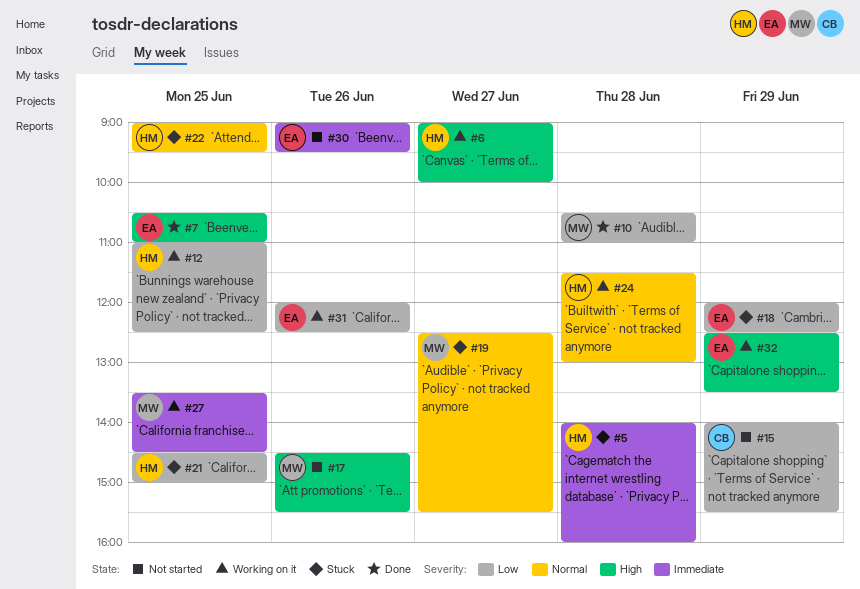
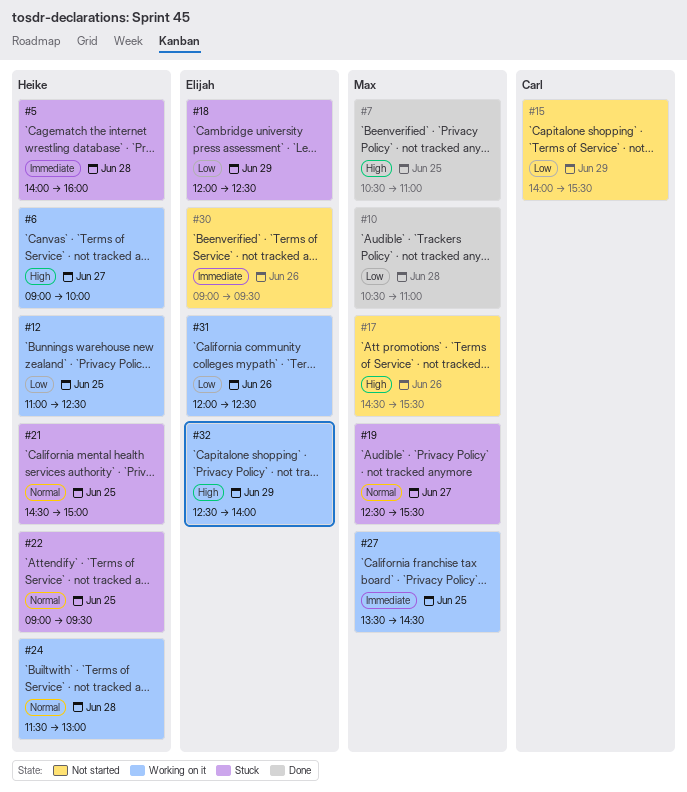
#7, owner: Elijah -> Max
#21, priority: Low -> Normal
#32, ends: 13:30 -> 14:00

